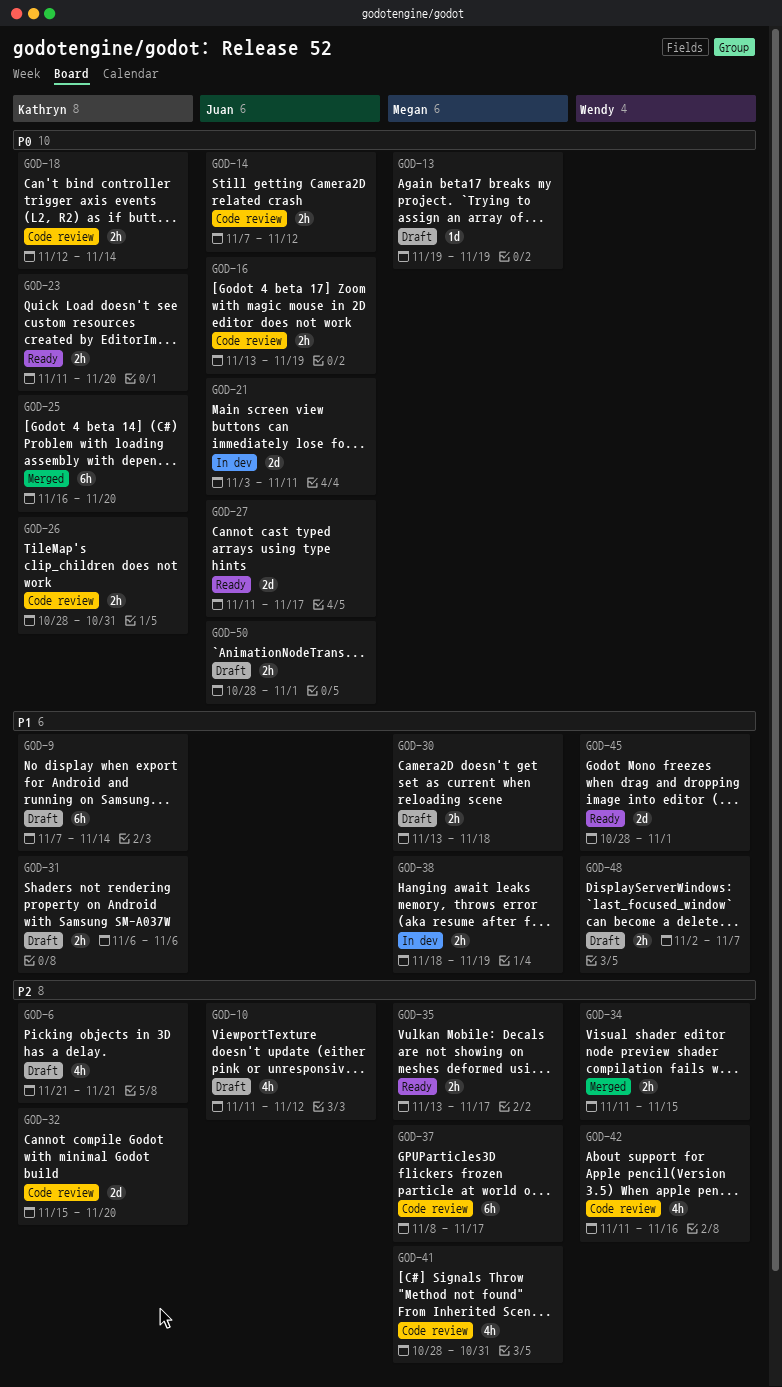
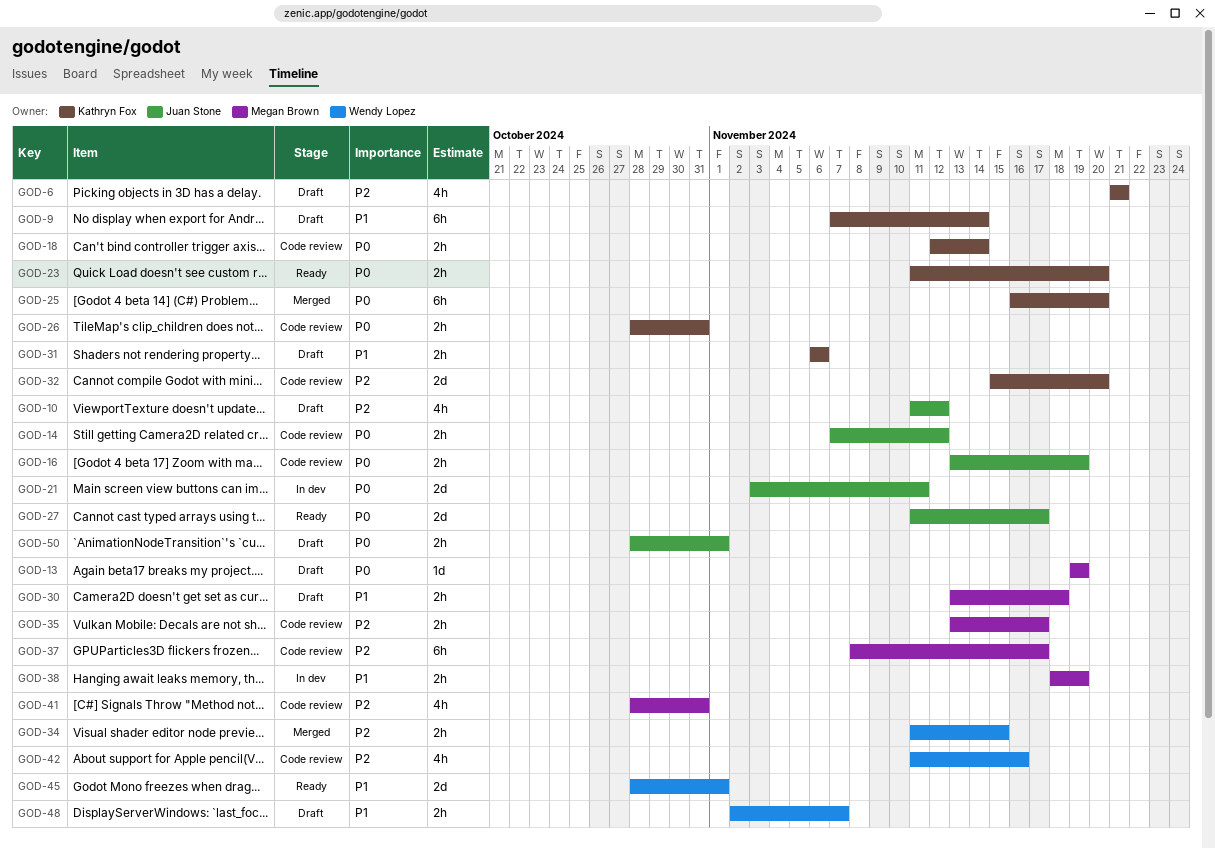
GOD-35, status: Ready -> Code review

